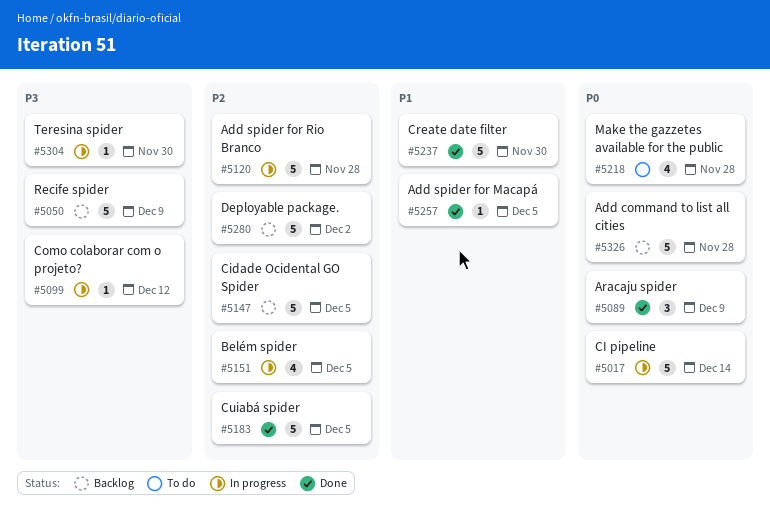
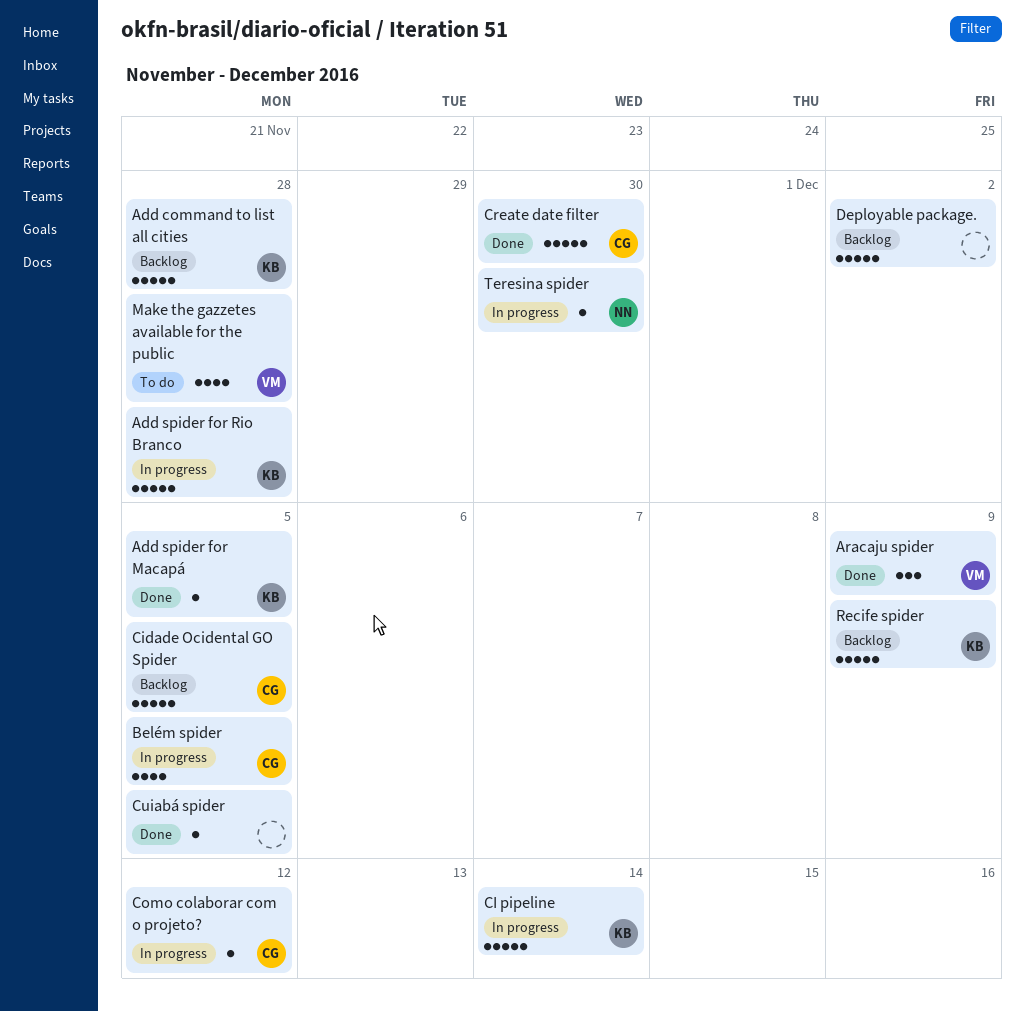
Cuiabá spider, estimate: 5 -> 1

